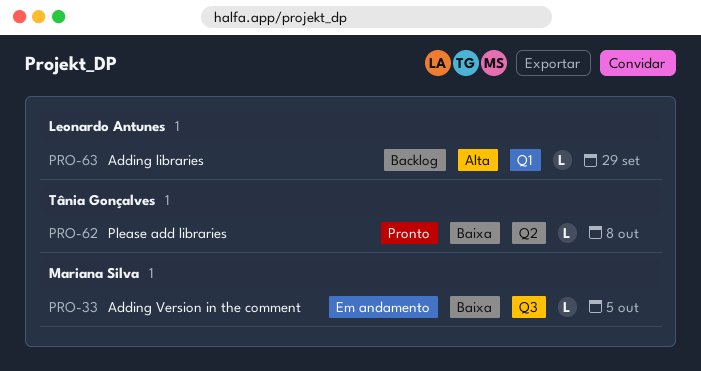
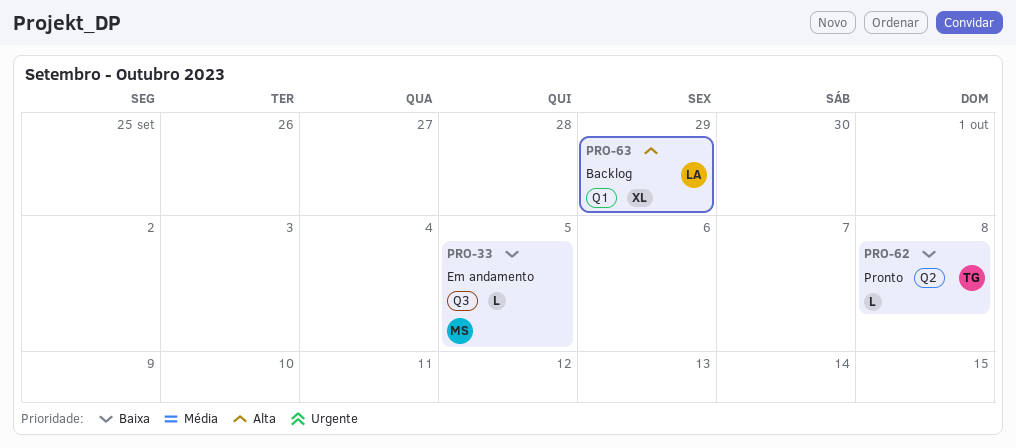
PRO-63, estimate: L -> XL

